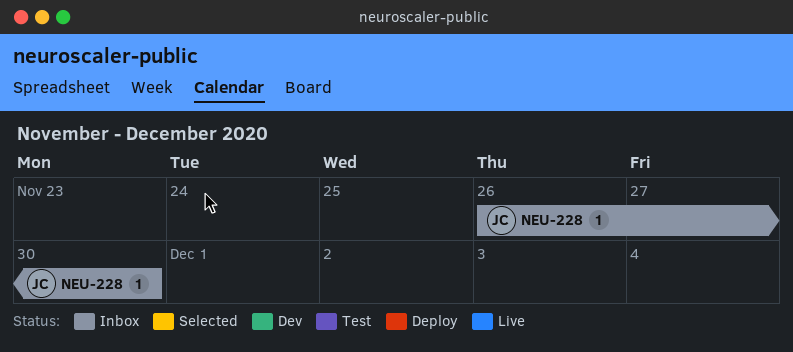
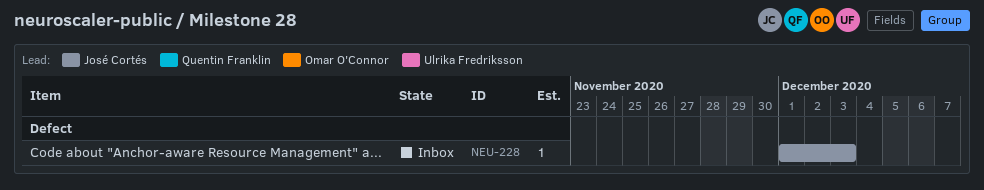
NEU-228, start: Nov 26 -> Dec 1
NEU-228, due: Nov 30 -> Dec 3

